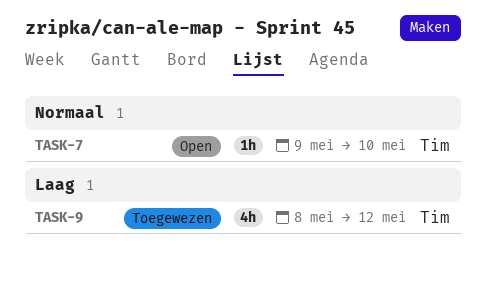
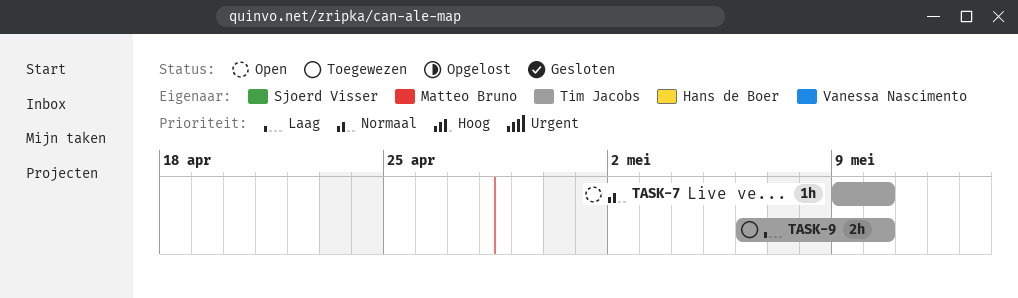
TASK-9, estimate: 4h -> 2h
TASK-9, start: May 8 -> May 6
TASK-9, due: May 12 -> May 10

